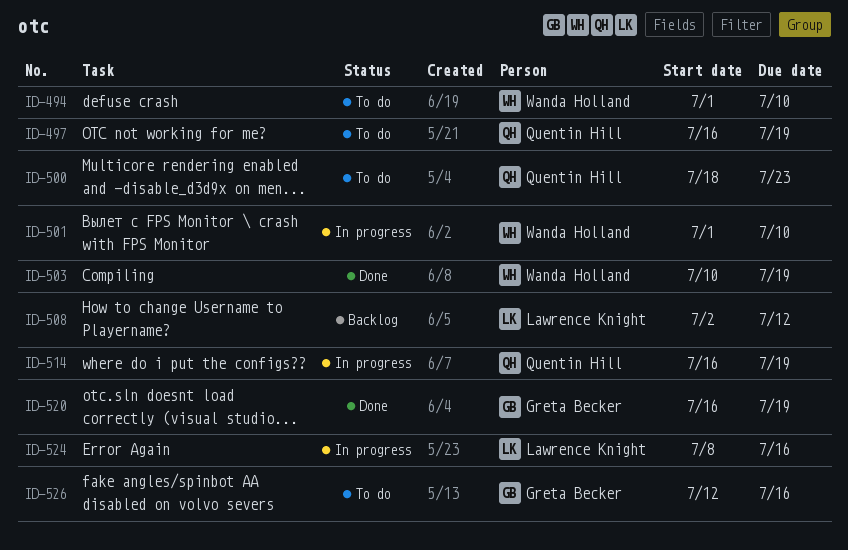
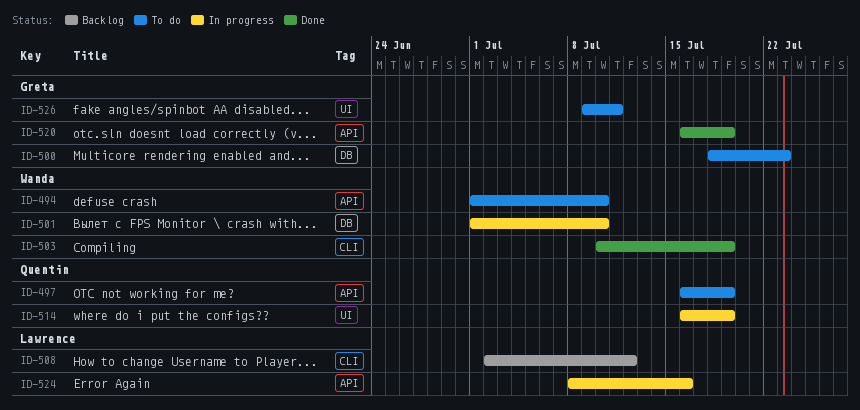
ID-500, owner: Quentin Hill -> Greta Becker
ID-526, start: Jul 12 -> Jul 9
ID-526, due: Jul 16 -> Jul 11

